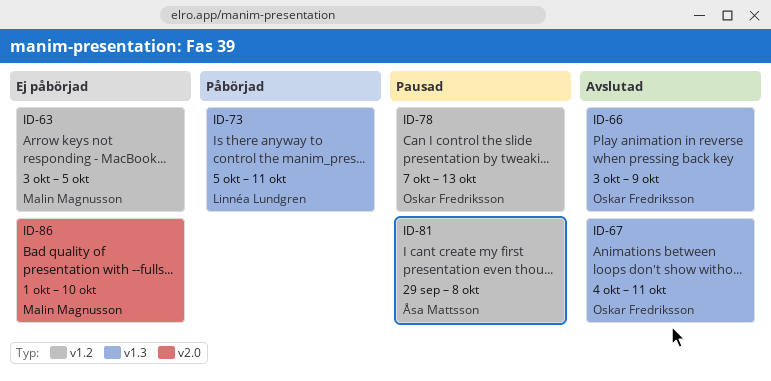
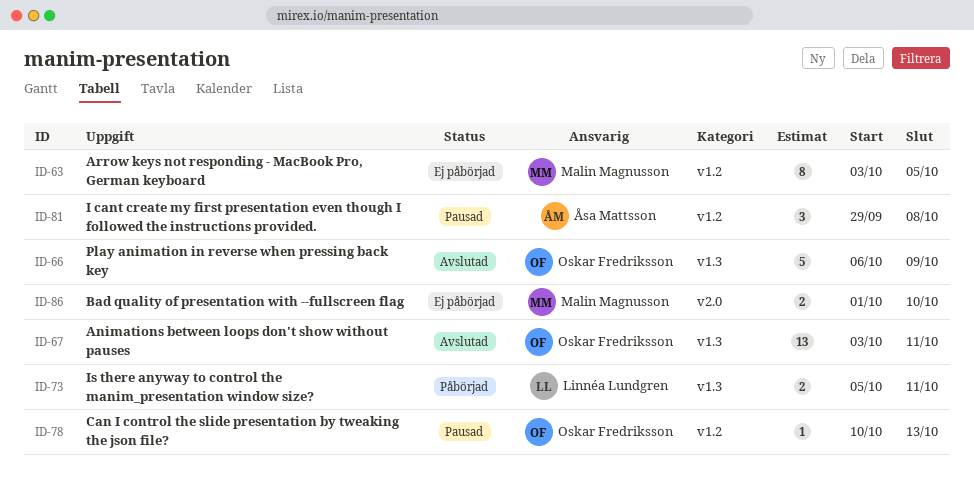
ID-66, start: Oct 3 -> Oct 6
ID-67, start: Oct 4 -> Oct 3
ID-78, start: Oct 7 -> Oct 10

